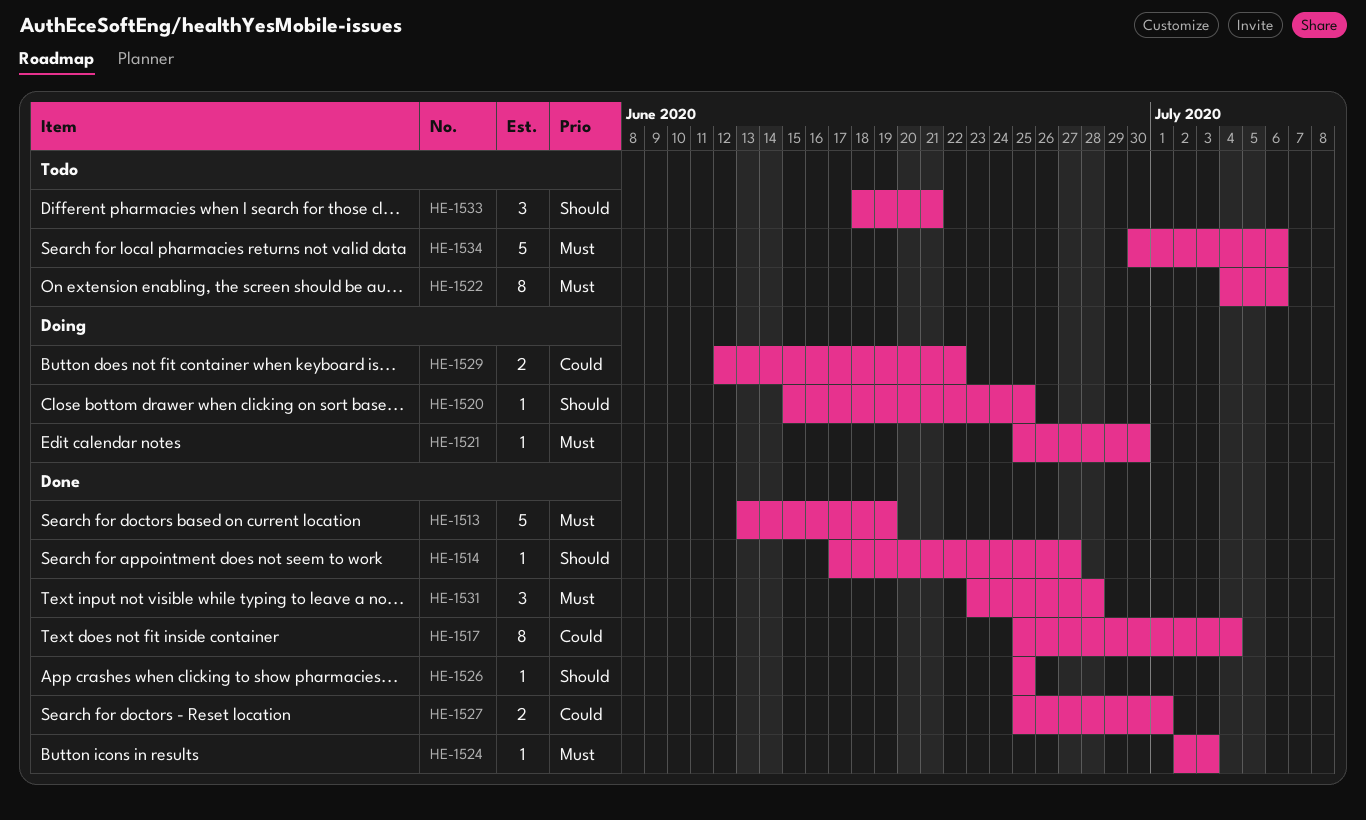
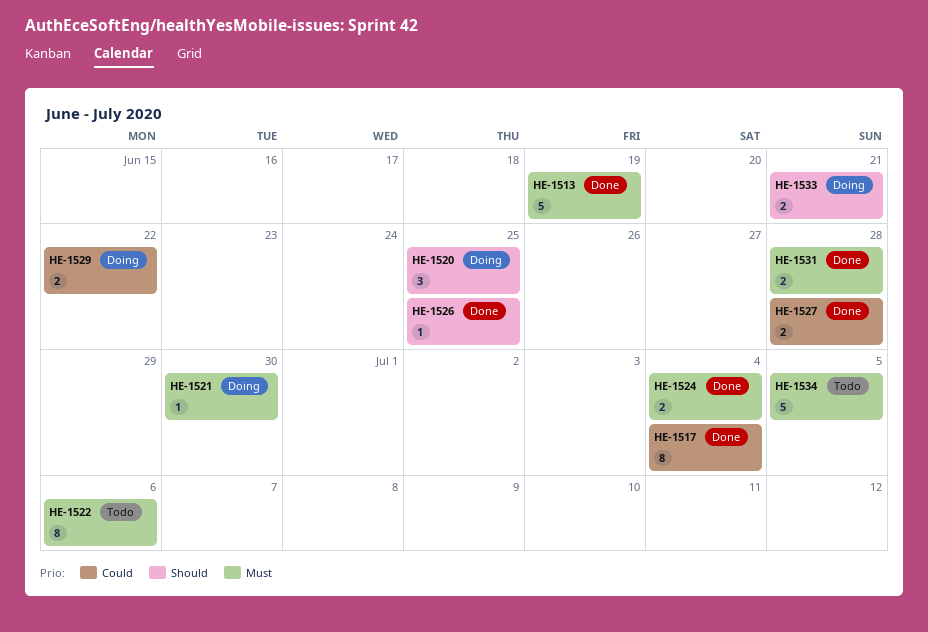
HE-1514: present -> none
HE-1520, estimate: 1 -> 3
HE-1524, estimate: 1 -> 2
HE-1524, due: Jul 3 -> Jul 4
HE-1527, due: Jul 1 -> Jun 28
HE-1531, estimate: 3 -> 2
HE-1533, status: Todo -> Doing
HE-1533, estimate: 3 -> 2
HE-1534, due: Jul 6 -> Jul 5

